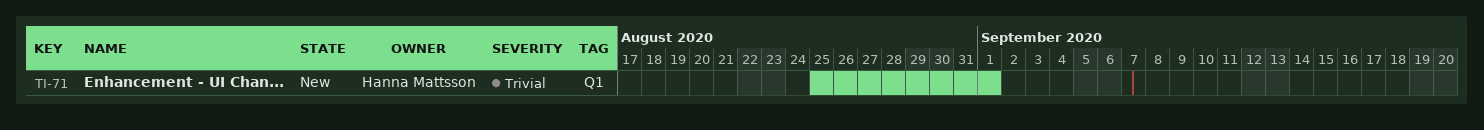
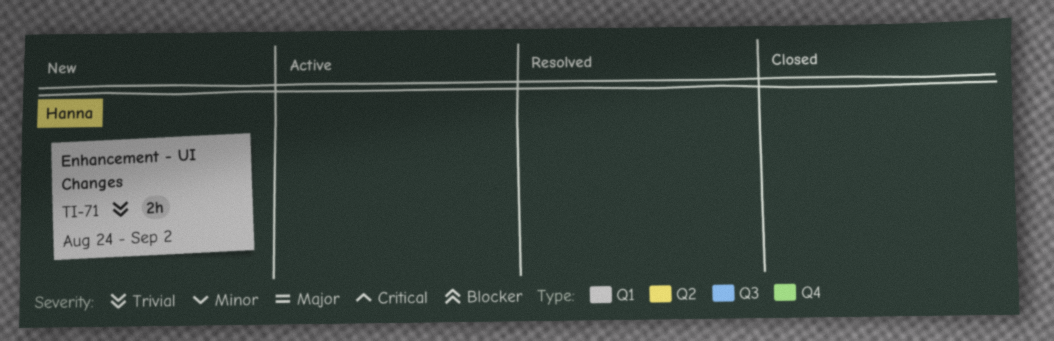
TI-71, start: Aug 25 -> Aug 24
TI-71, due: Sep 1 -> Sep 2

